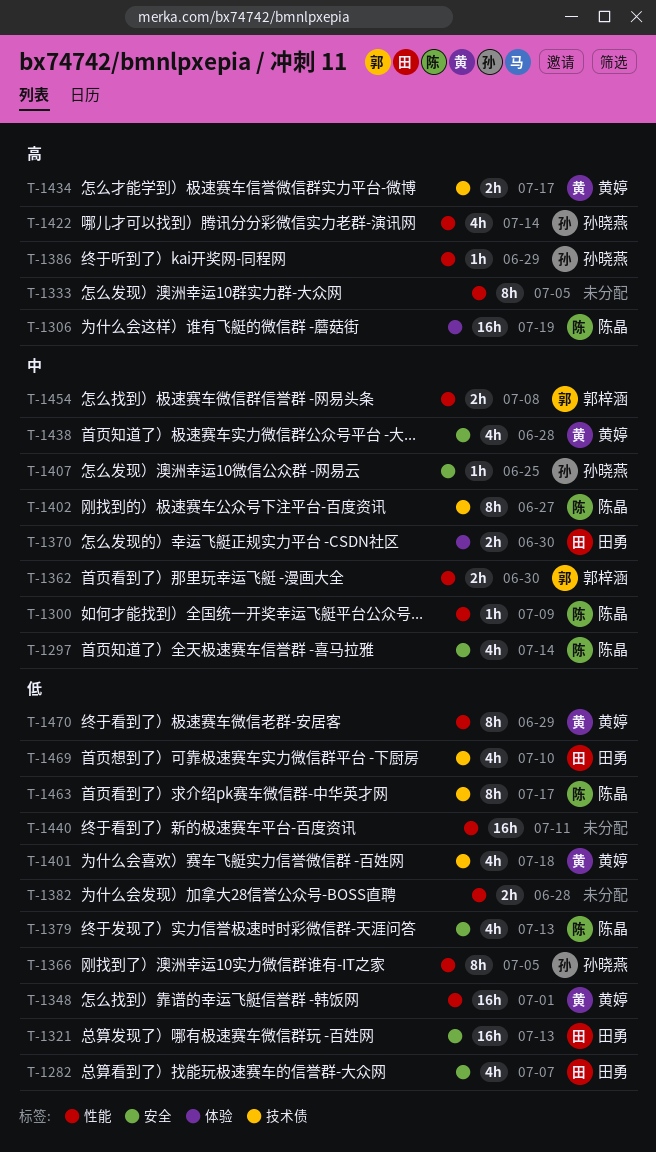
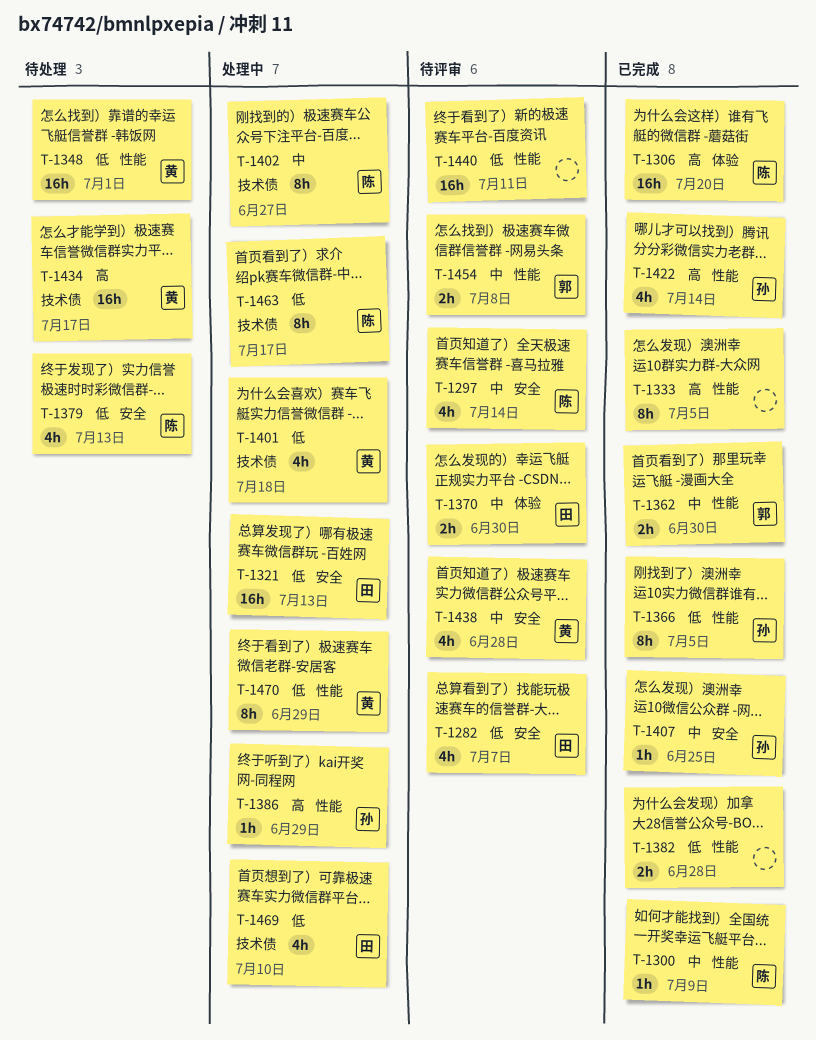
T-1306, due: Jul 19 -> Jul 20
T-1434, estimate: 2h -> 16h

